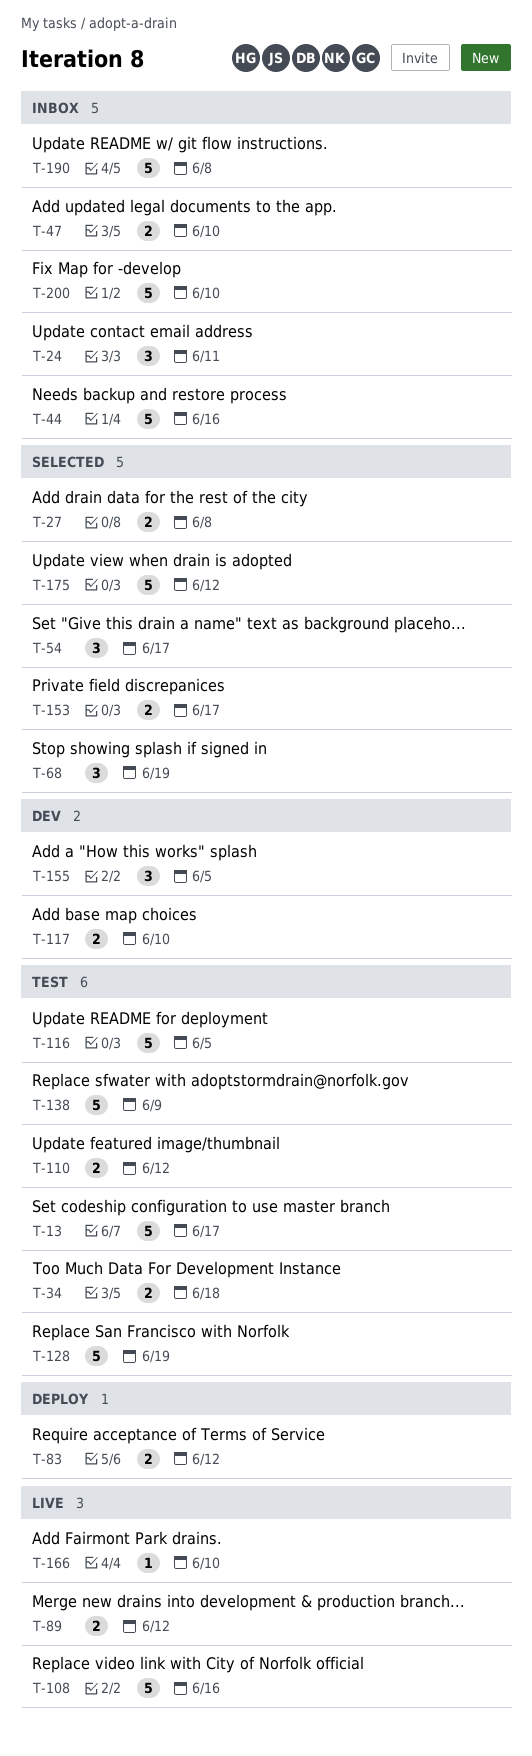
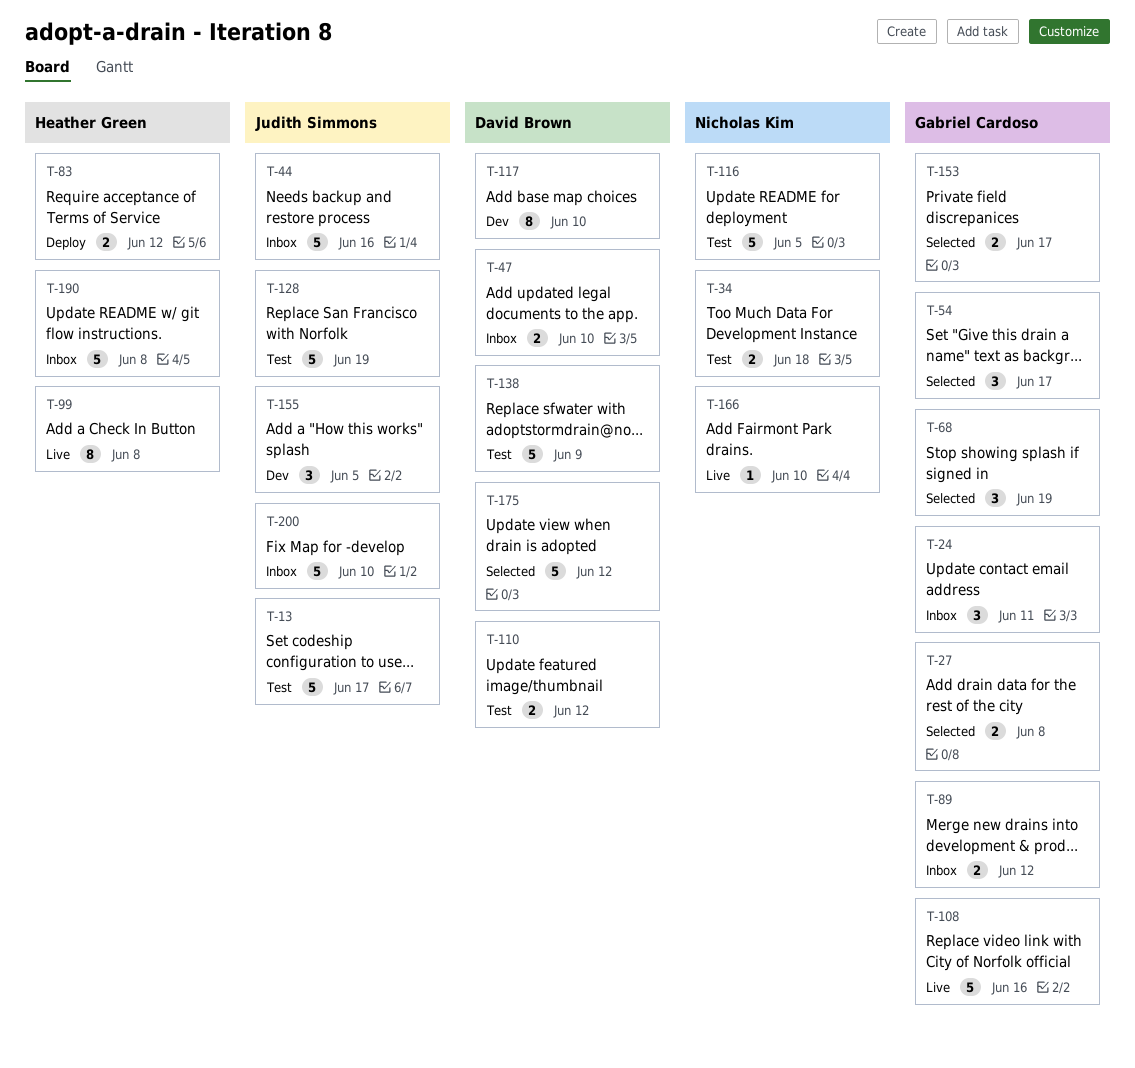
T-89, status: Live -> Inbox
T-99: none -> present
T-117, estimate: 2 -> 8

